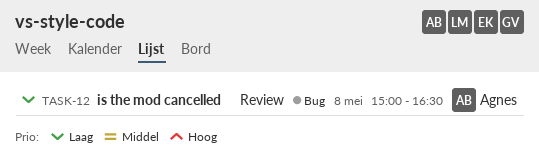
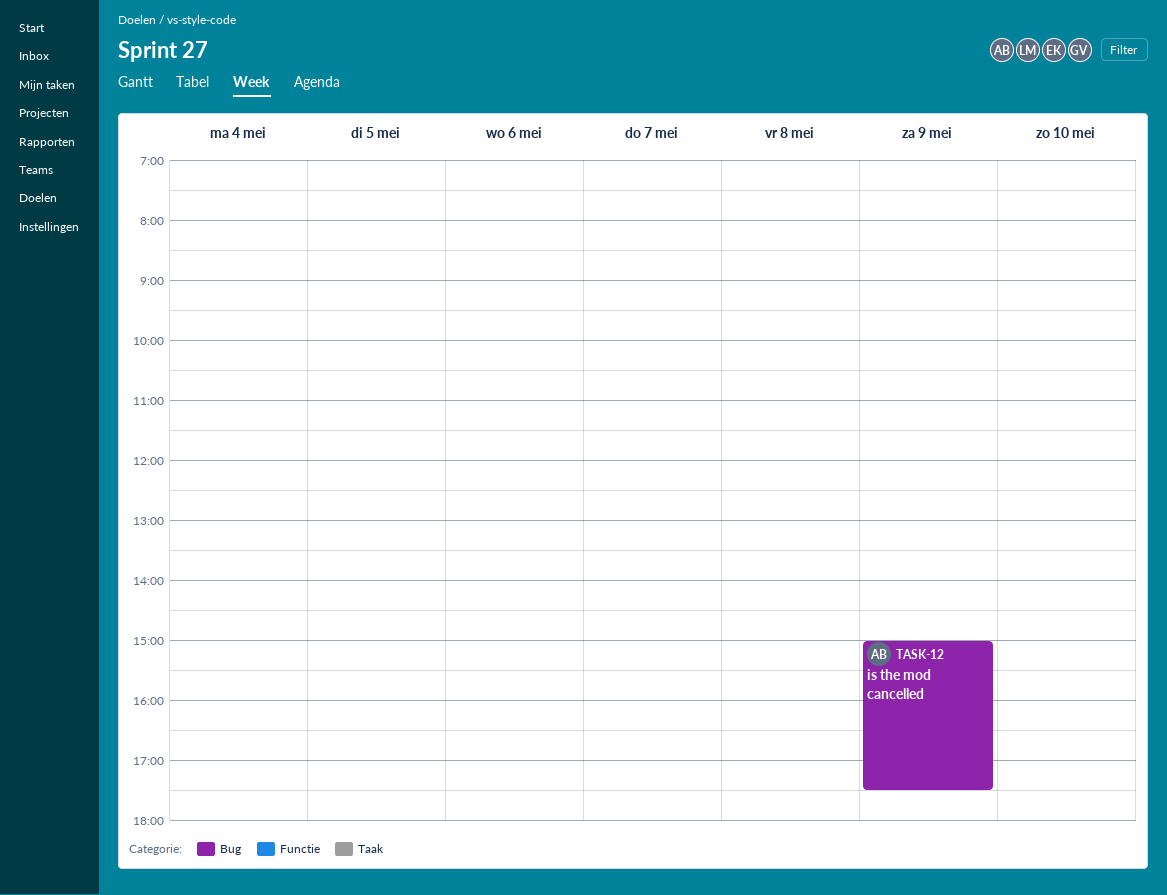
TASK-12, day: May 8 -> May 9
TASK-12, ends: 16:30 -> 17:30

